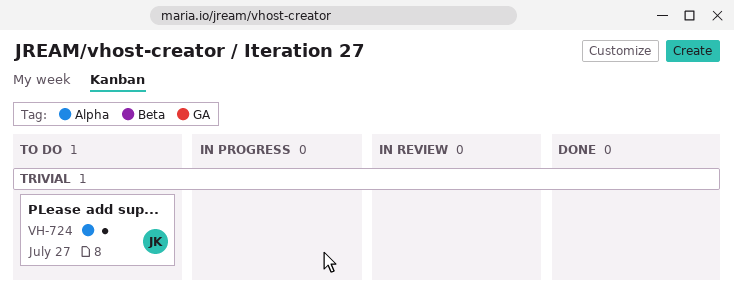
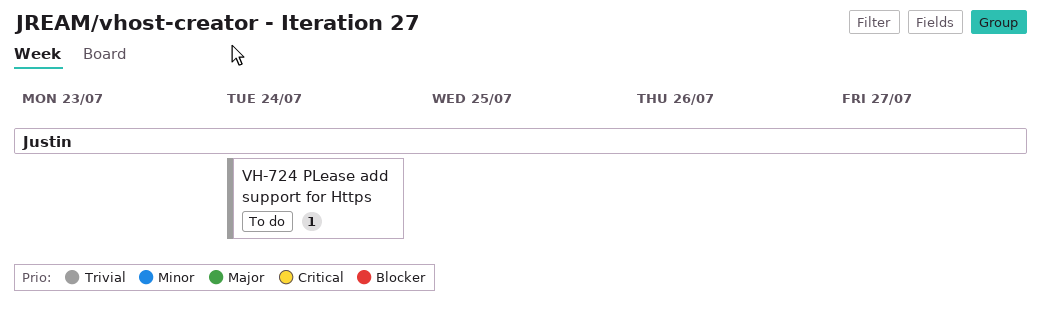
VH-724, due: Jul 27 -> Jul 24

